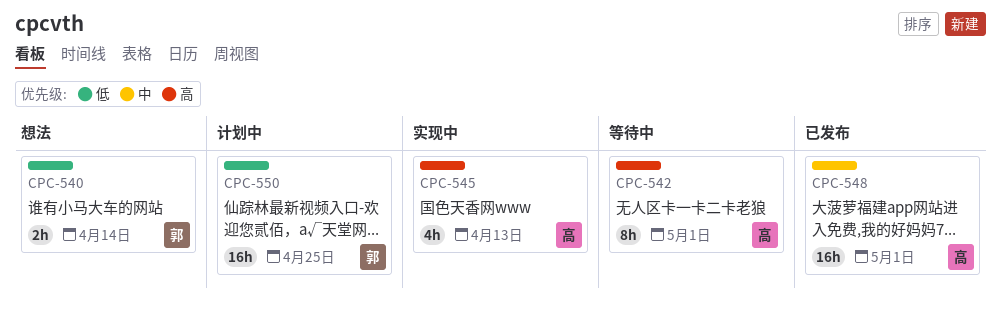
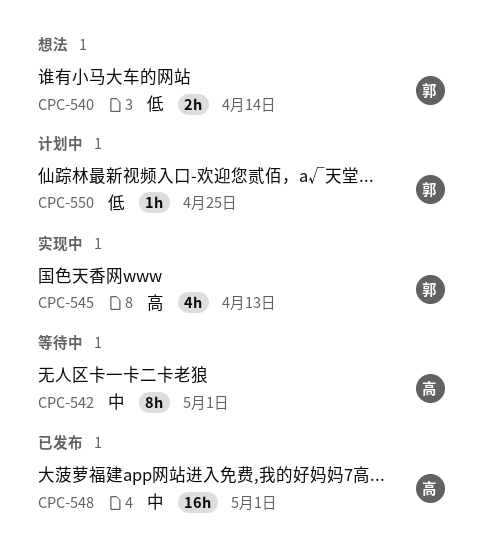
CPC-542, priority: 高 -> 中
CPC-545, owner: 高 -> 郭
CPC-550, estimate: 16h -> 1h

